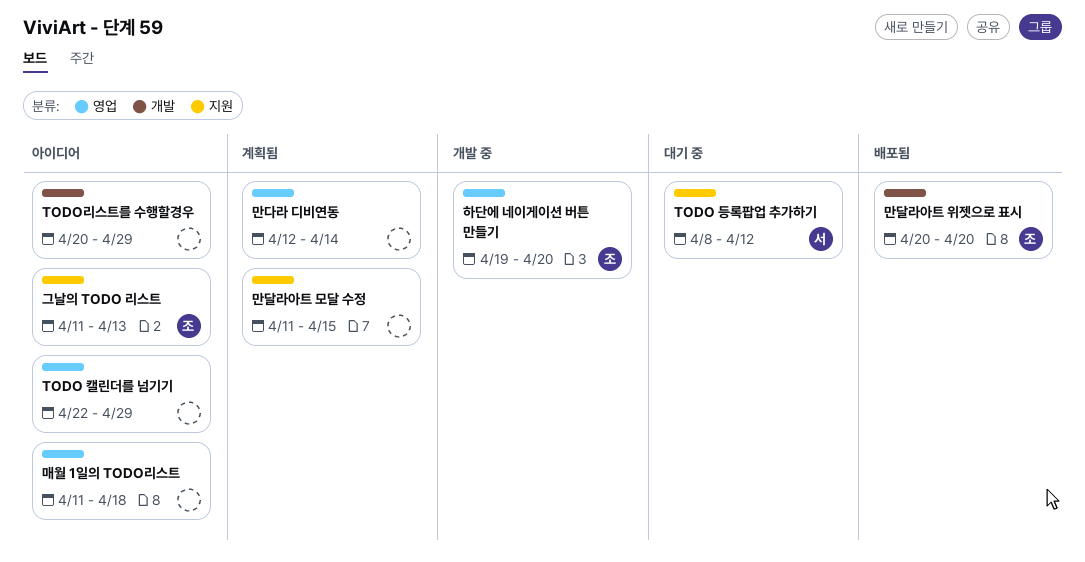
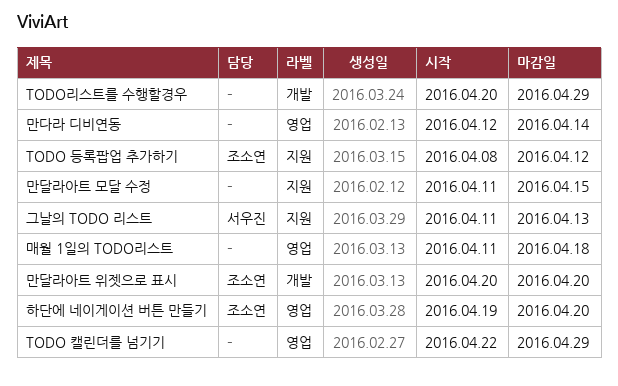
TODO 등록팝업 추가하기, owner: 서우진 -> 조소연
그날의 TODO 리스트, owner: 조소연 -> 서우진

